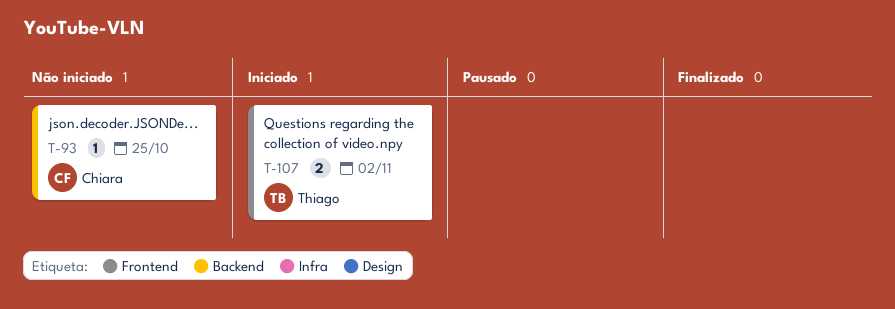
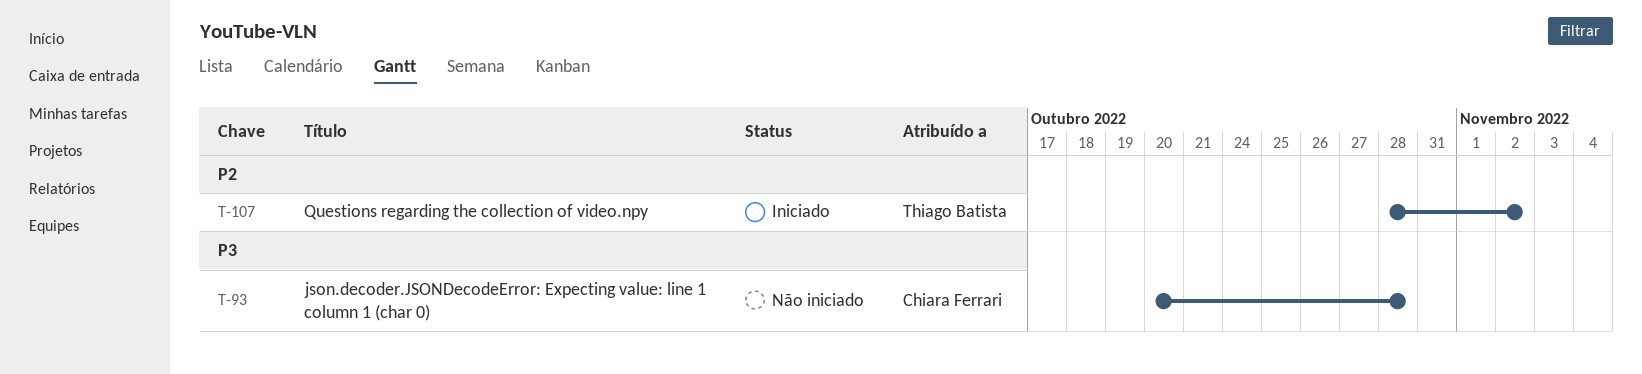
T-93, due: Oct 25 -> Oct 28

